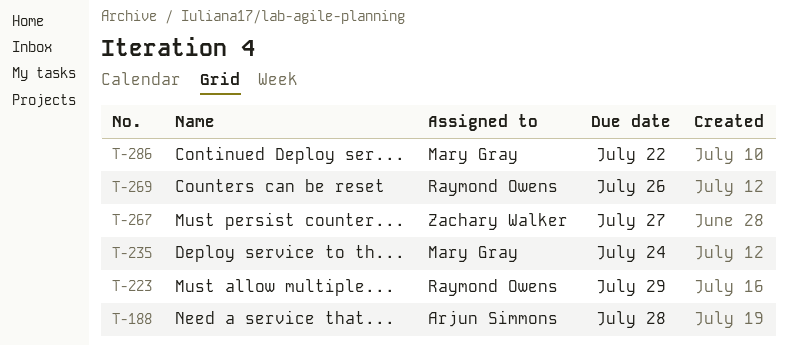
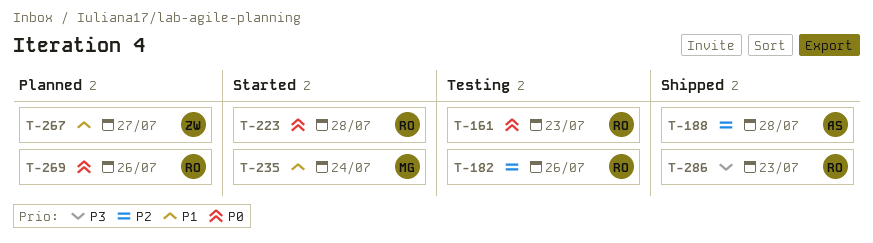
T-161: none -> present
T-182: none -> present
T-223, due: Jul 29 -> Jul 28
T-286, owner: Mary Gray -> Raymond Owens
T-286, due: Jul 22 -> Jul 23

